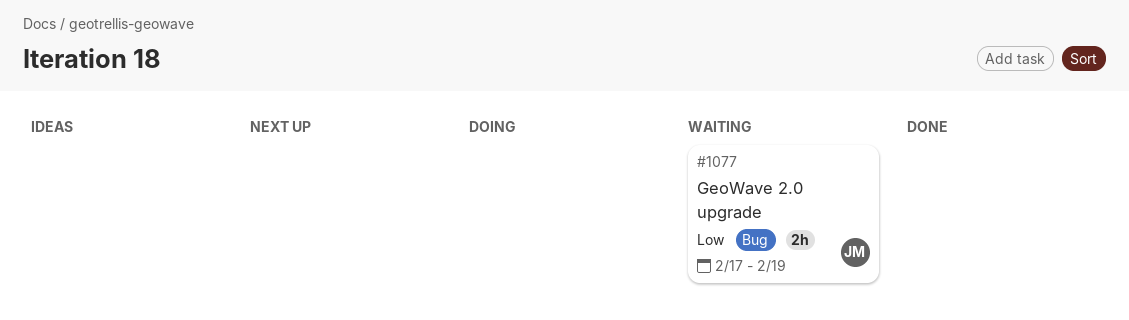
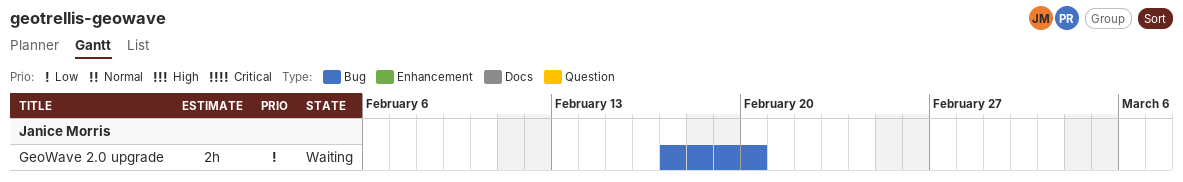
GeoWave 2.0 upgrade, due: Feb 19 -> Feb 20

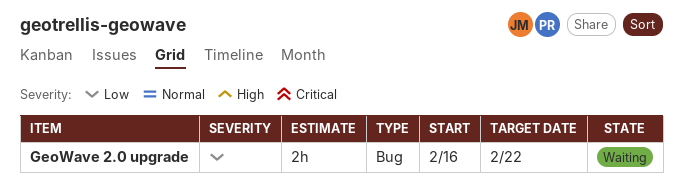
GeoWave 2.0 upgrade, start: Feb 17 -> Feb 16
GeoWave 2.0 upgrade, due: Feb 20 -> Feb 22

